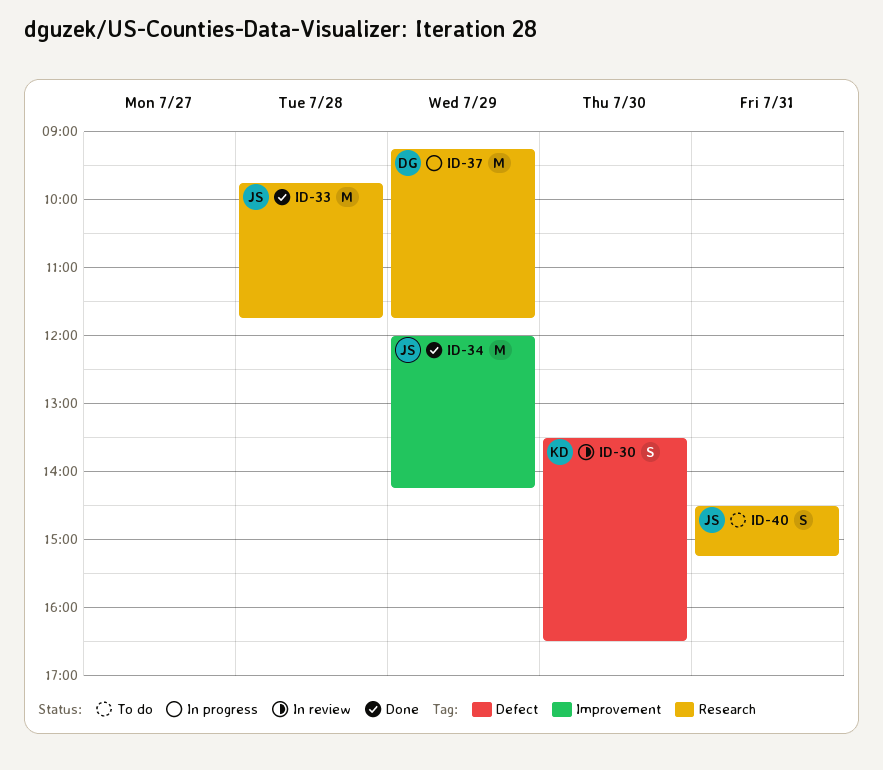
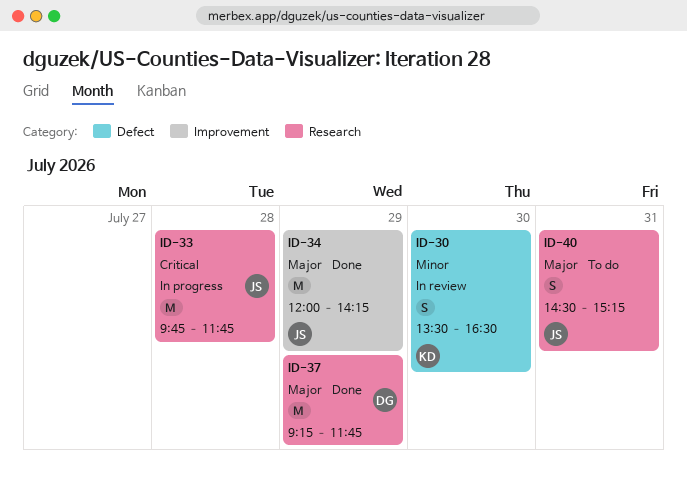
ID-33, status: Done -> In progress
ID-37, status: In progress -> Done

